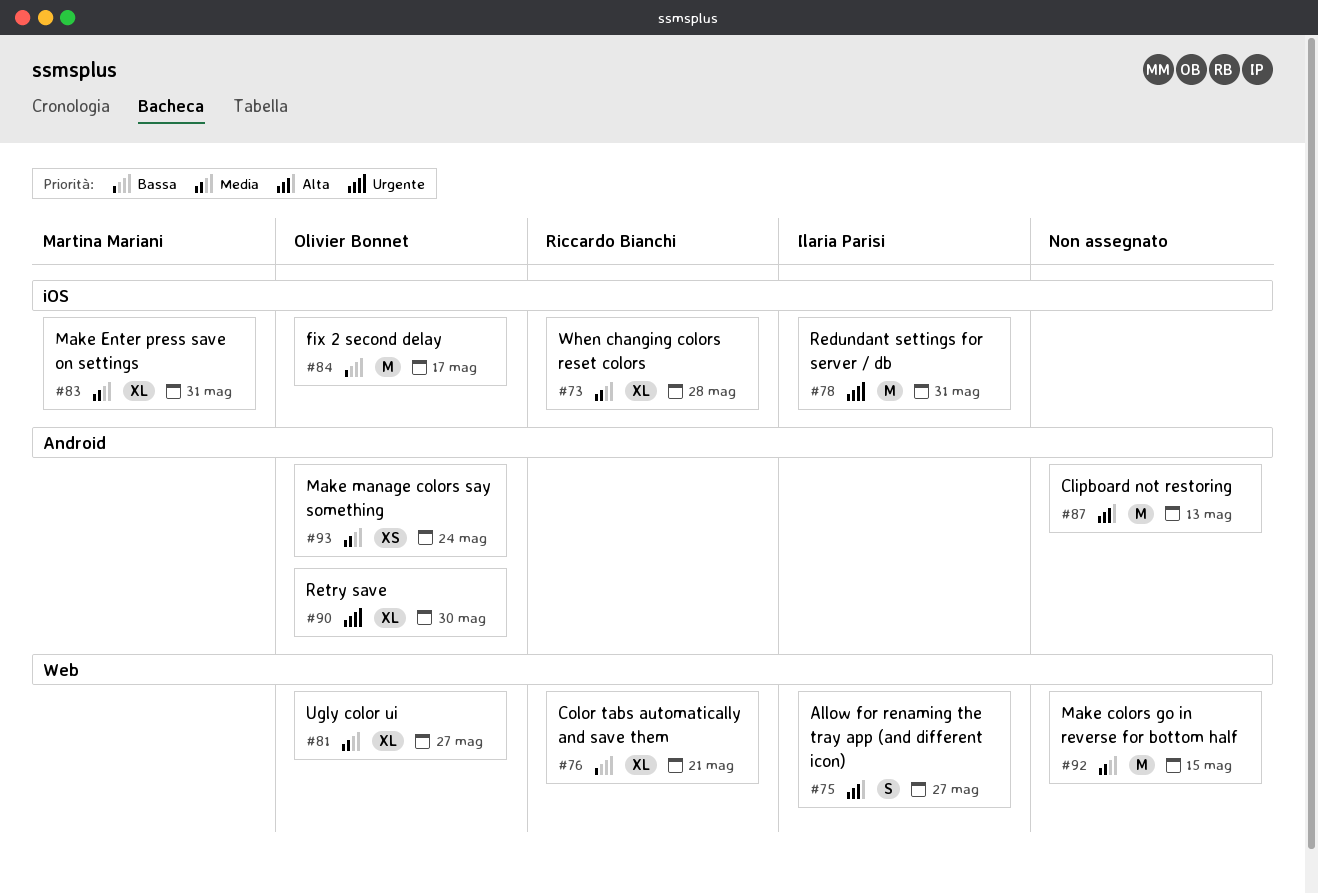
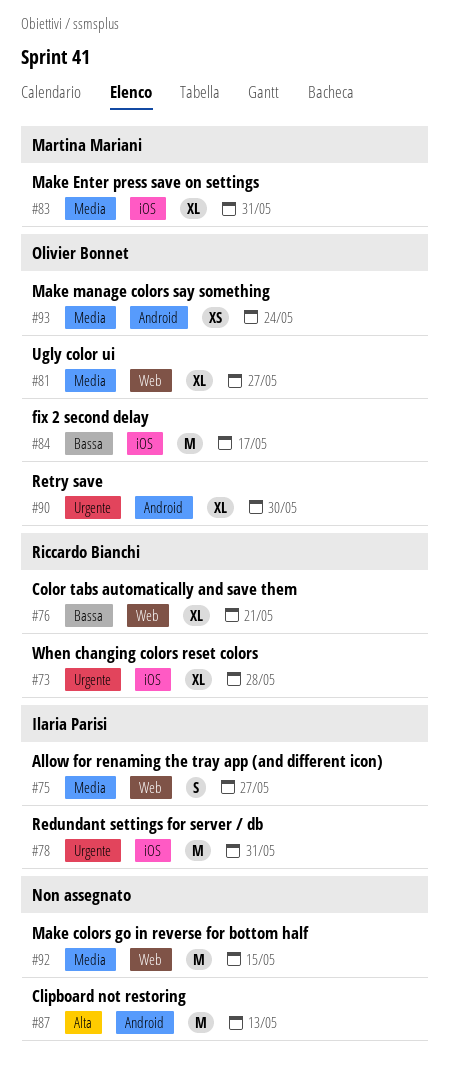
#73, priority: Media -> Urgente
#75, priority: Alta -> Media

